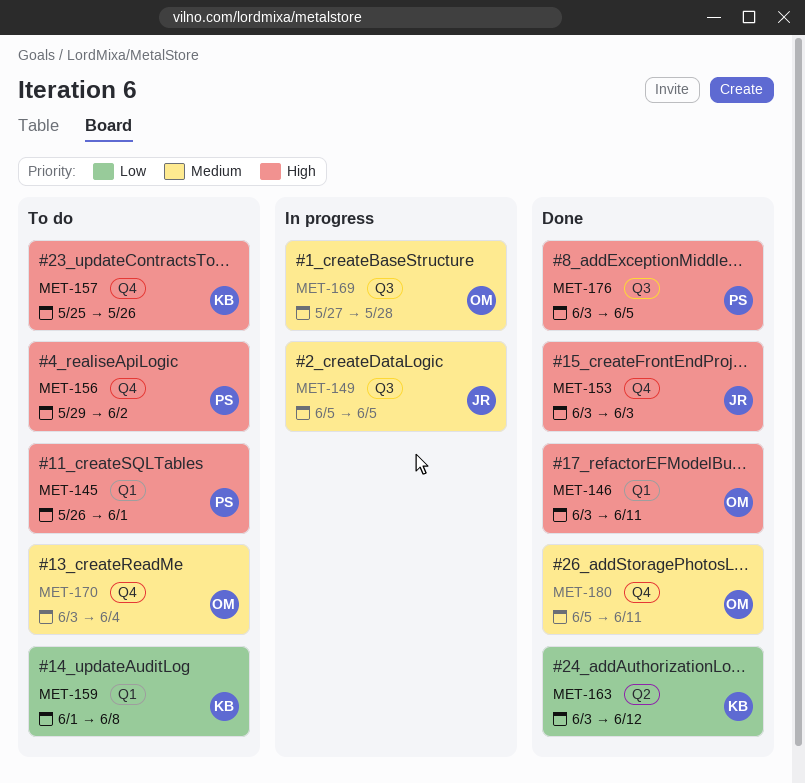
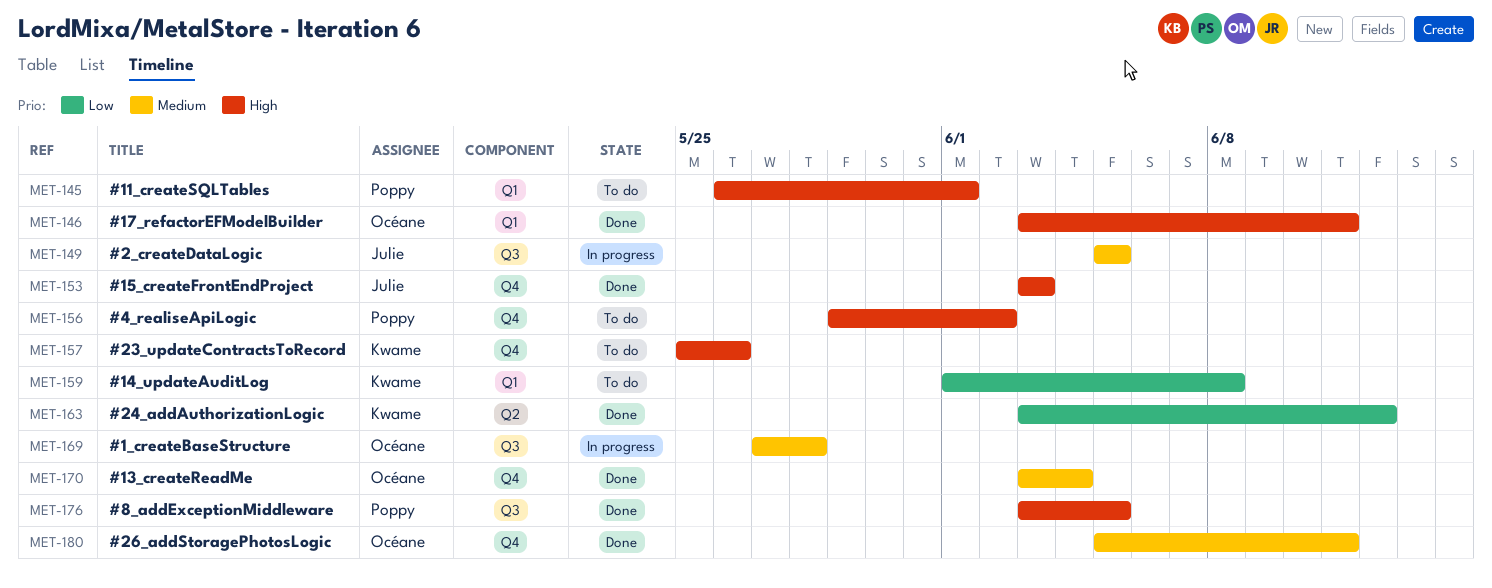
MET-170, status: To do -> Done

